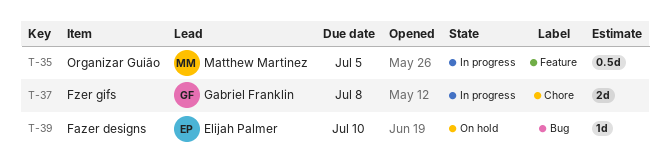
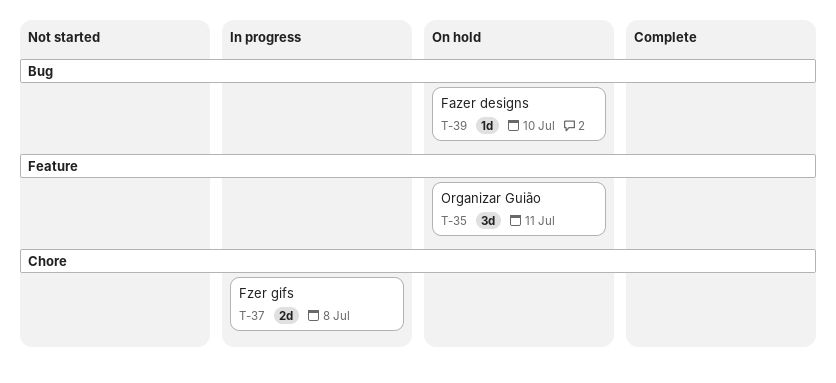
T-35, status: In progress -> On hold
T-35, estimate: 0.5d -> 3d
T-35, due: Jul 5 -> Jul 11

